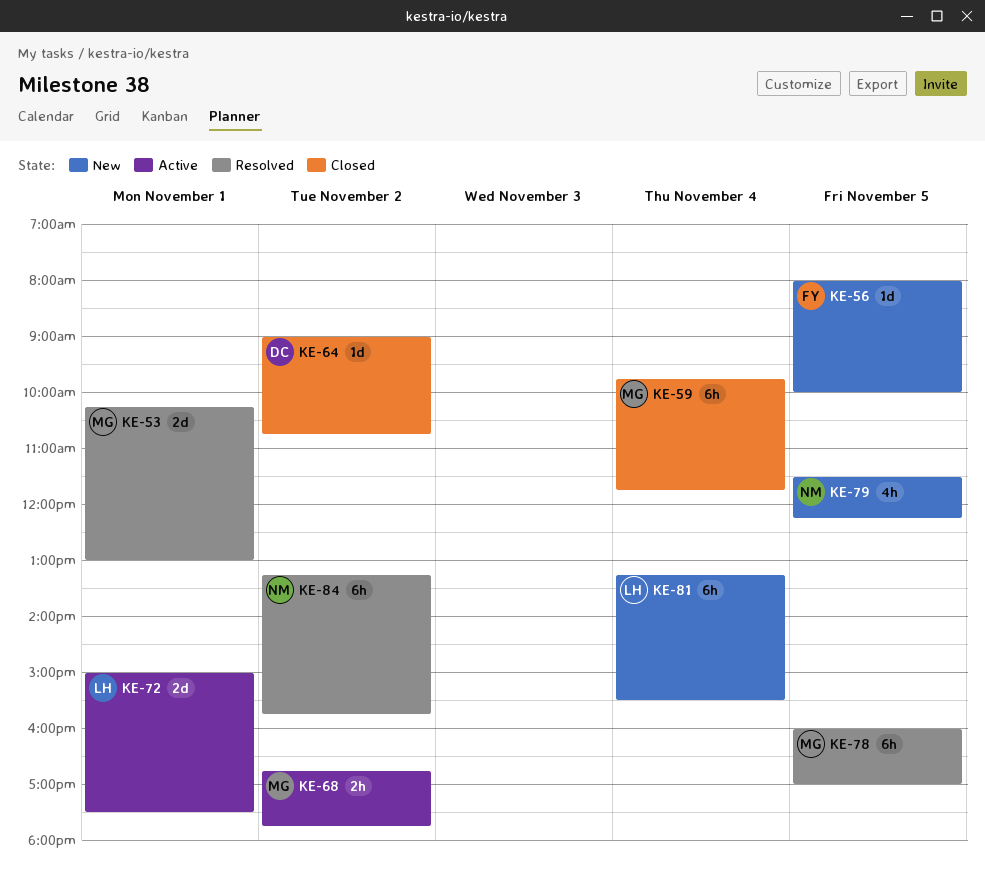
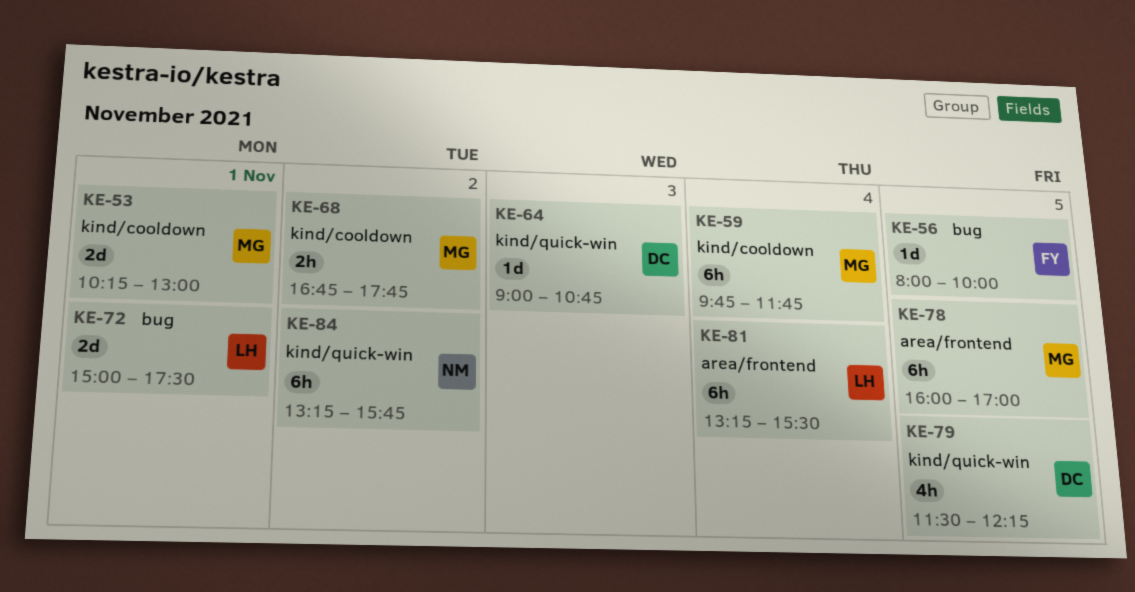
KE-64, day: Nov 2 -> Nov 3
KE-79, owner: NM -> DC

